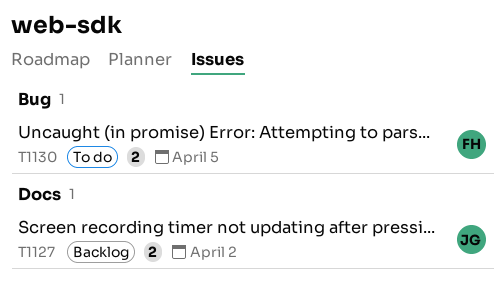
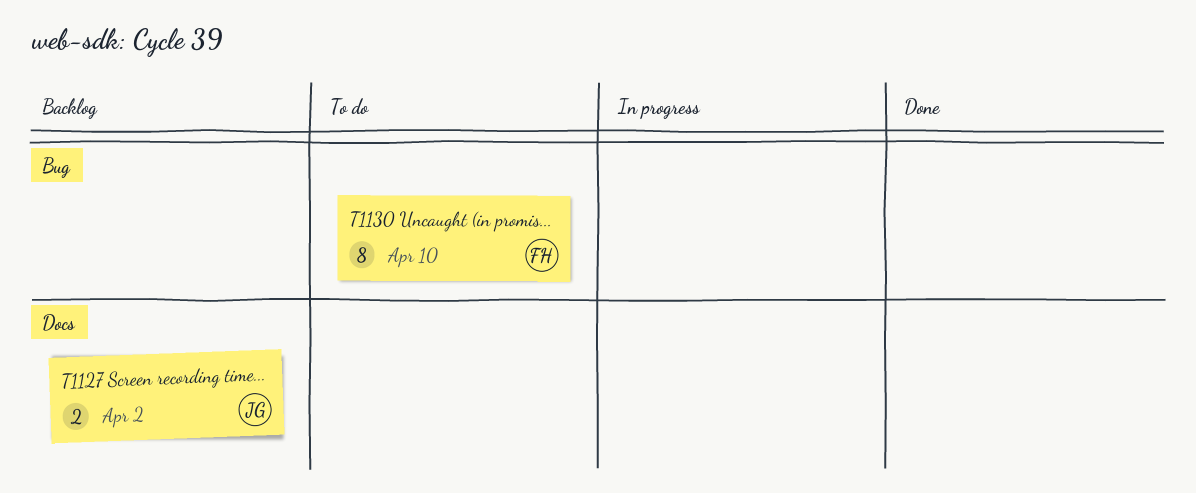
T1130, estimate: 2 -> 8
T1130, due: Apr 5 -> Apr 10

